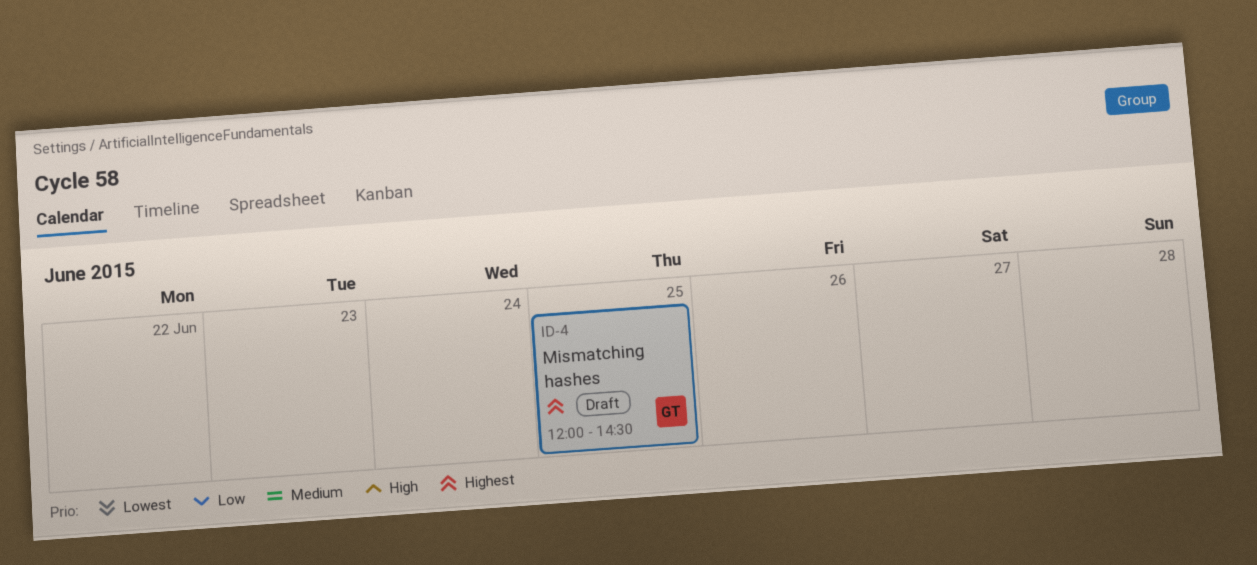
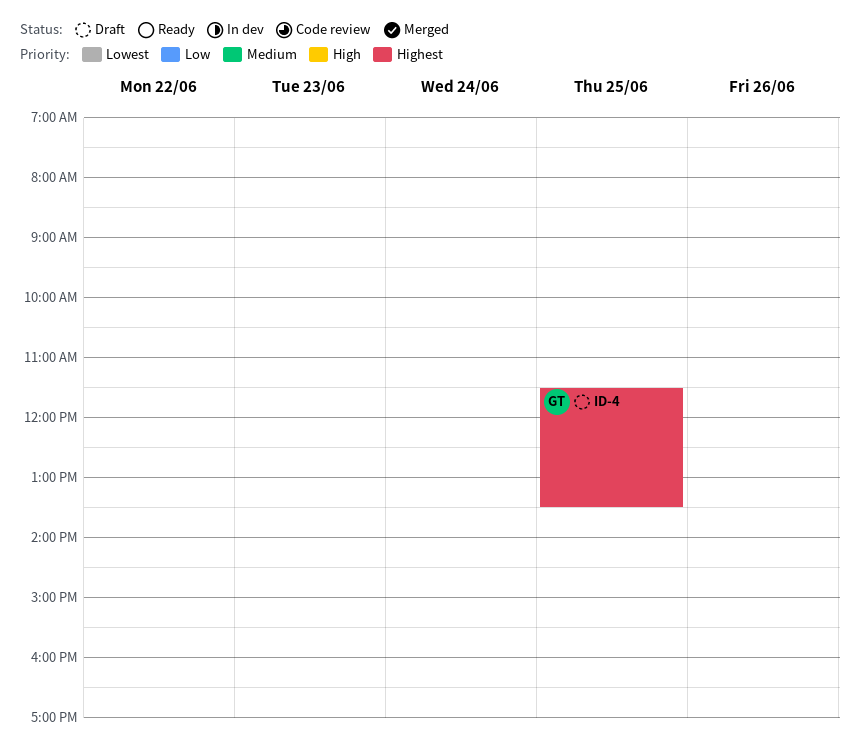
ID-4, begins: 12:00 -> 11:30
ID-4, ends: 14:30 -> 13:30

